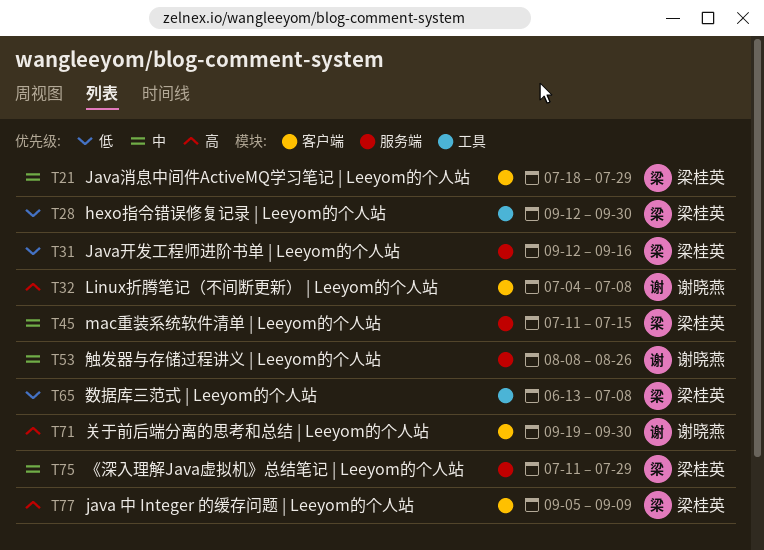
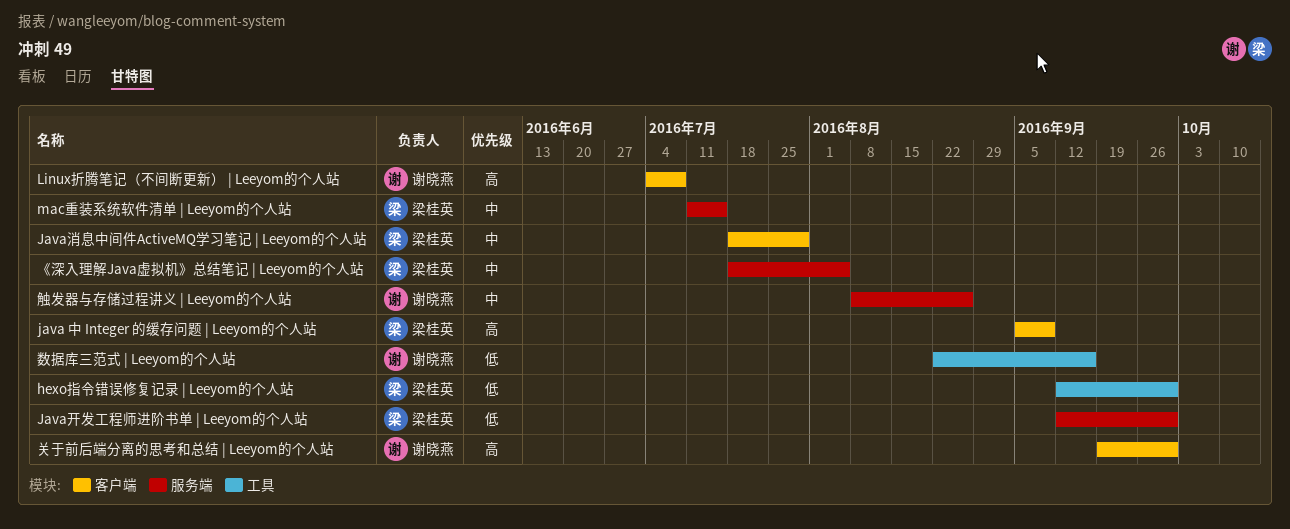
Java开发工程师进阶书单 | Leeyom的个人站, due: Sep 16 -> Sep 30
《深入理解Java虚拟机》总结笔记 | Leeyom的个人站, start: Jul 11 -> Jul 18
《深入理解Java虚拟机》总结笔记 | Leeyom的个人站, due: Jul 29 -> Aug 5
数据库三范式 | Leeyom的个人站, owner: 梁桂英 -> 谢晓燕
数据库三范式 | Leeyom的个人站, start: Jun 13 -> Aug 22
数据库三范式 | Leeyom的个人站, due: Jul 8 -> Sep 16

